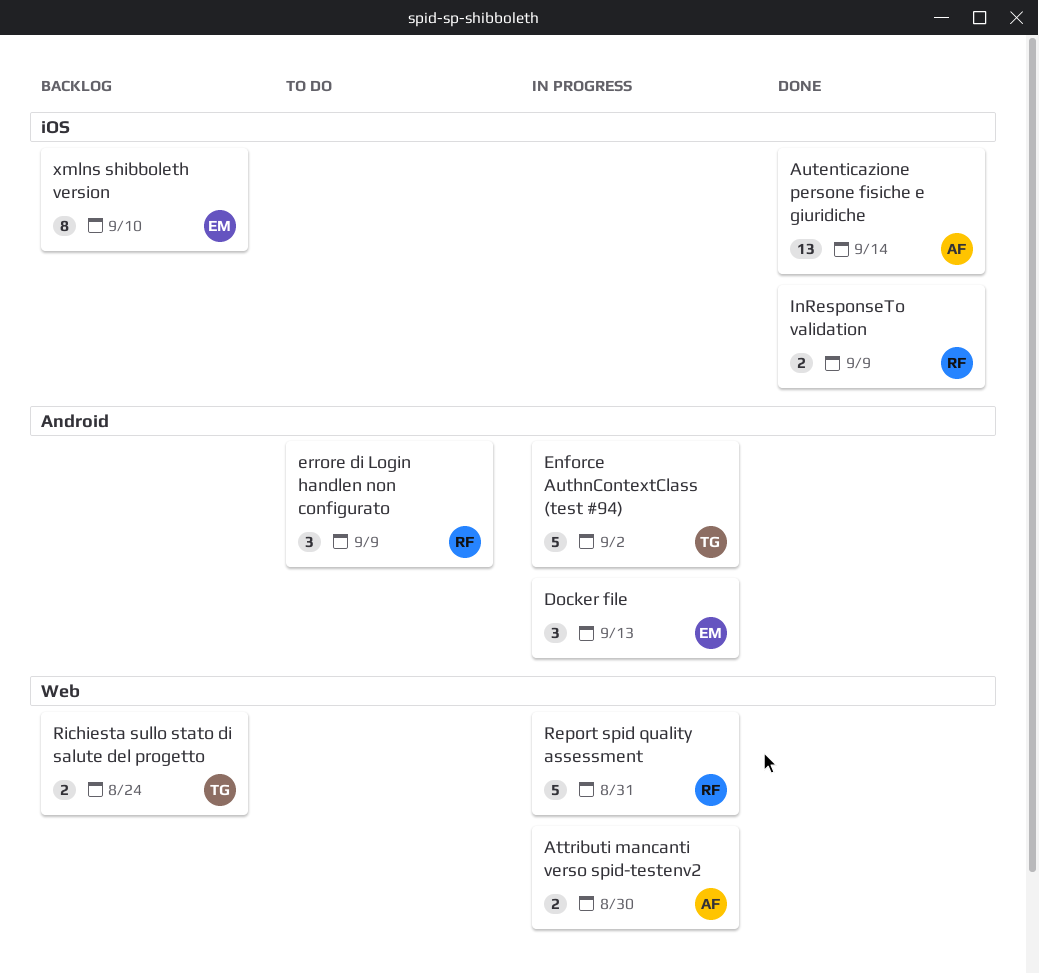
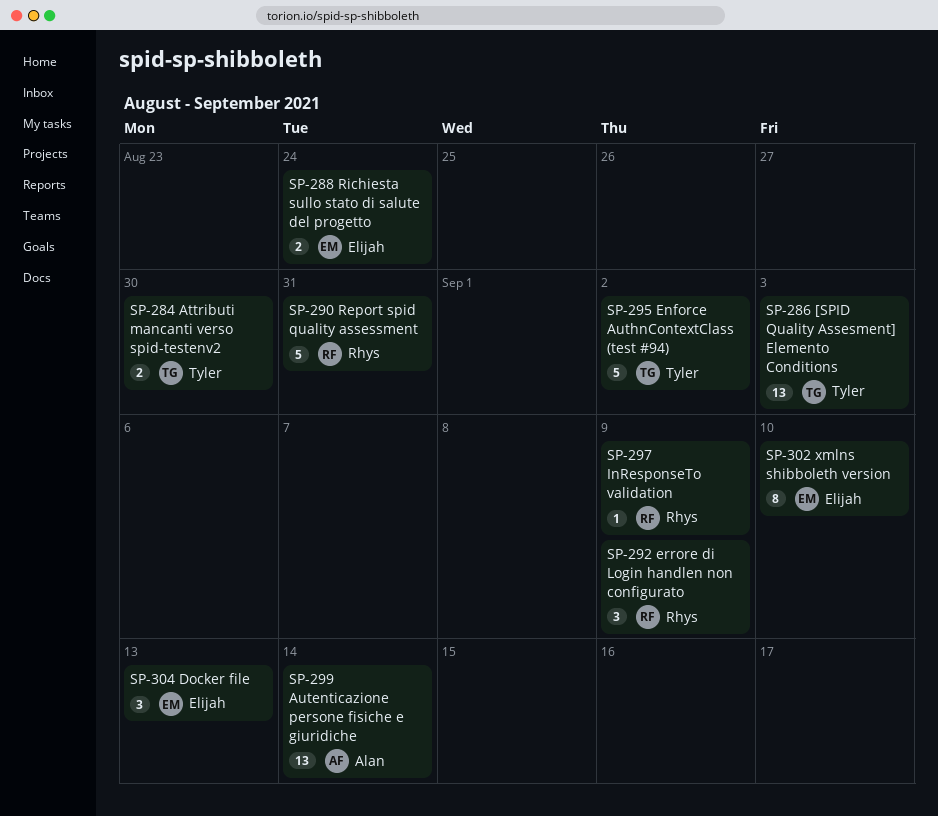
[SPID Quality Assesment] Elemento Conditions: none -> present
Attributi mancanti verso spid-testenv2, owner: Alan -> Tyler
InResponseTo validation, estimate: 2 -> 1
Richiesta sullo stato di salute del progetto, owner: Tyler -> Elijah

